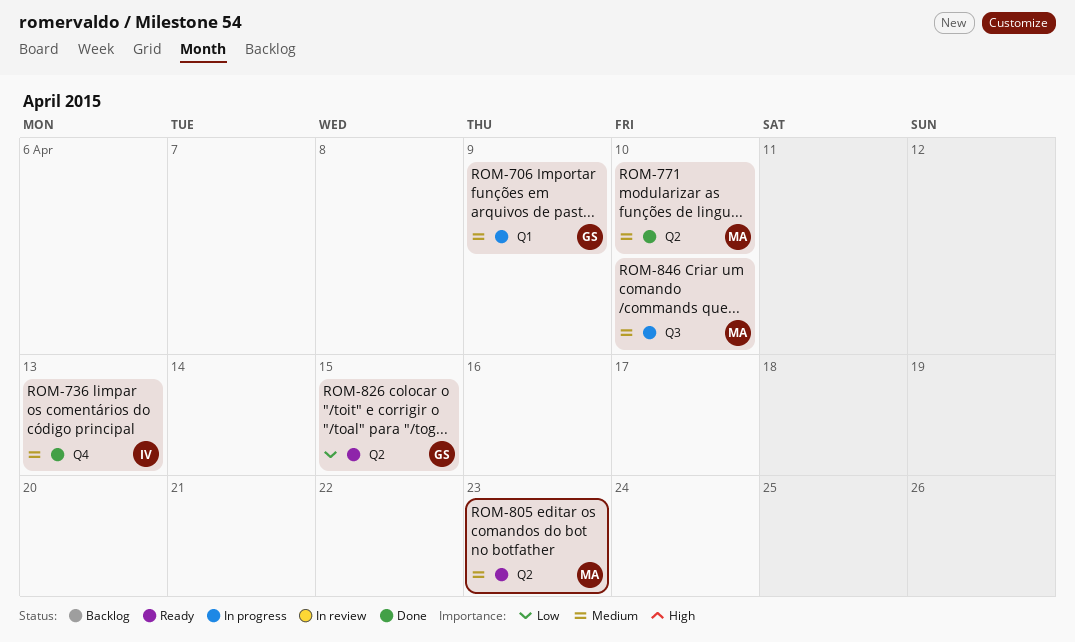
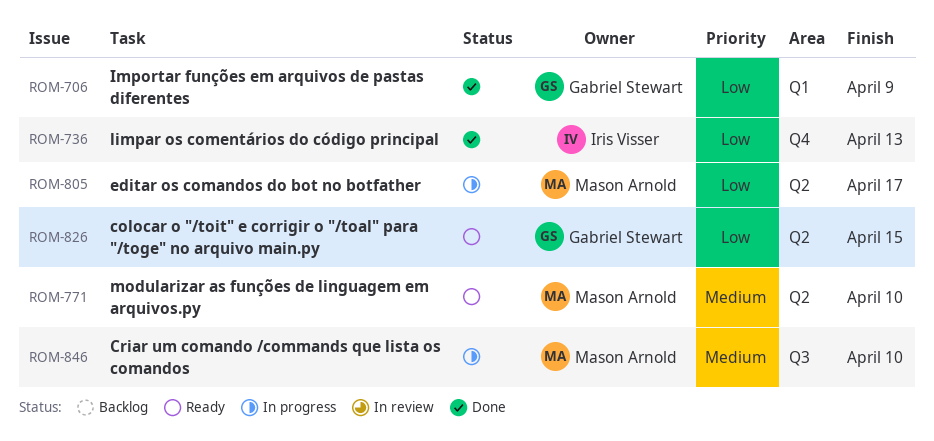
ROM-706, status: In progress -> Done
ROM-706, priority: Medium -> Low
ROM-736, priority: Medium -> Low
ROM-771, status: Done -> Ready
ROM-805, status: Ready -> In progress
ROM-805, priority: Medium -> Low
ROM-805, due: Apr 23 -> Apr 17

